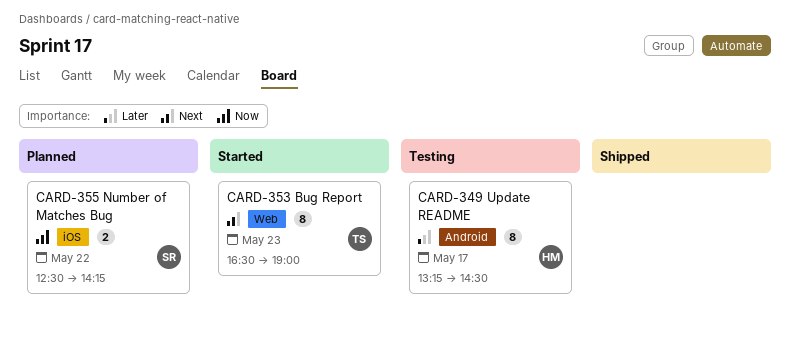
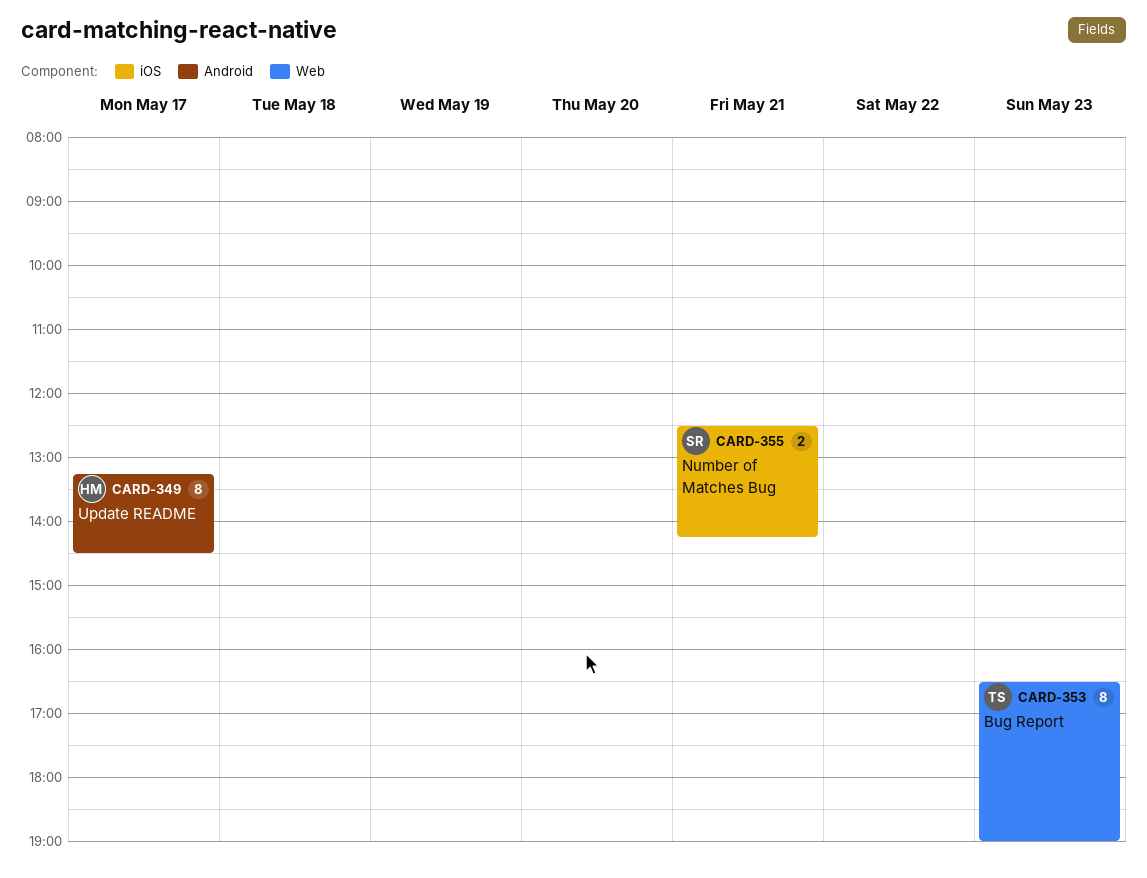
CARD-355, day: May 22 -> May 21

